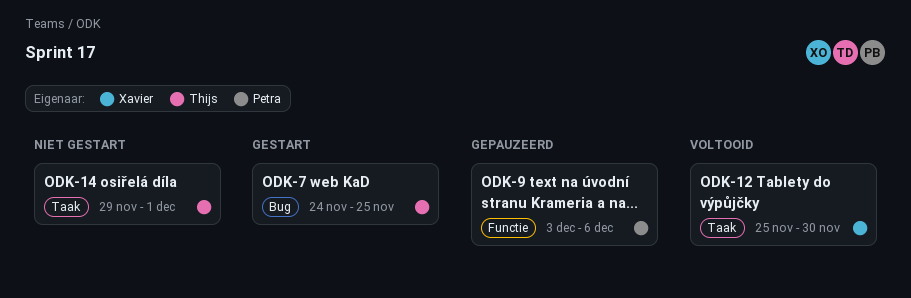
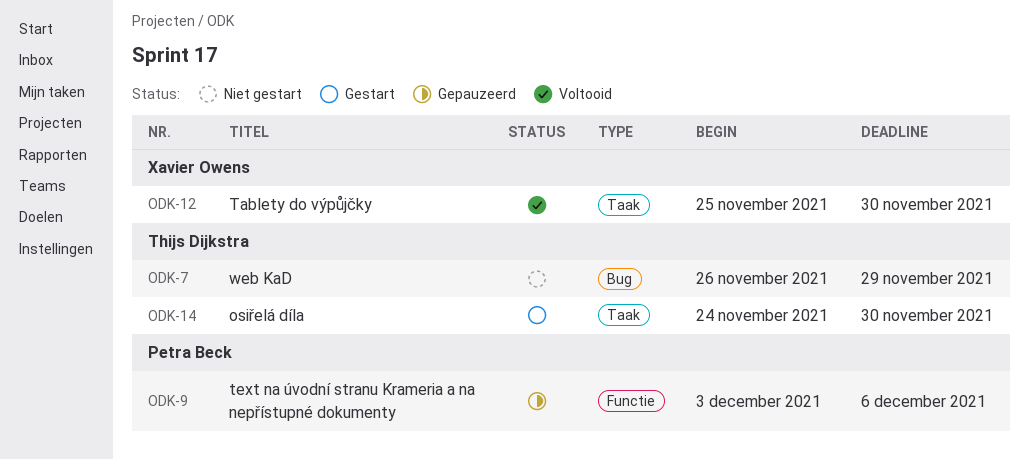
ODK-7, status: Gestart -> Niet gestart
ODK-7, start: Nov 24 -> Nov 26
ODK-7, due: Nov 25 -> Nov 29
ODK-14, status: Niet gestart -> Gestart
ODK-14, start: Nov 29 -> Nov 24
ODK-14, due: Dec 1 -> Nov 30

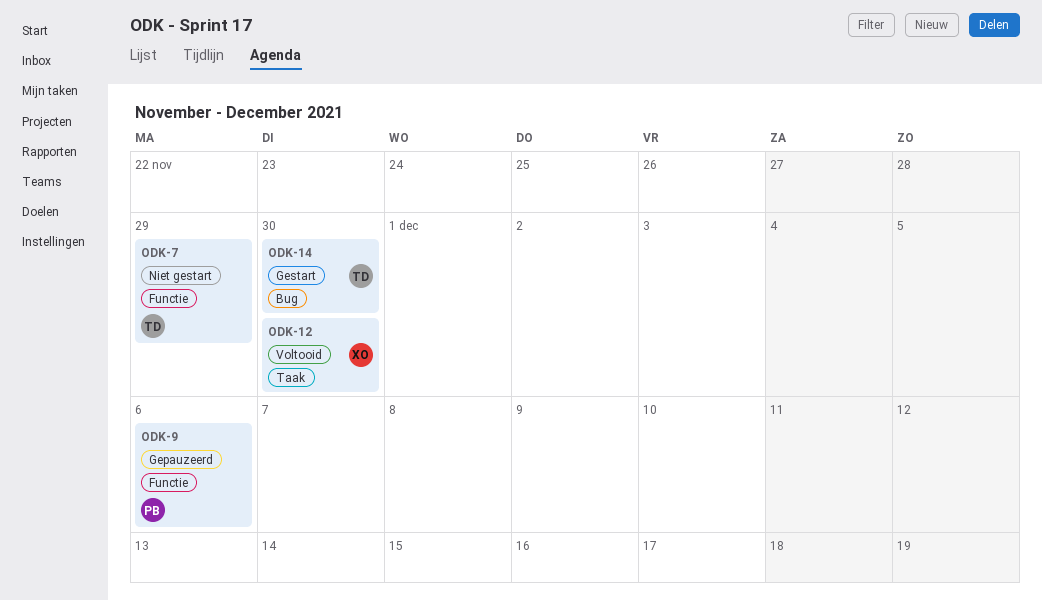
ODK-7, label: Bug -> Functie
ODK-14, label: Taak -> Bug

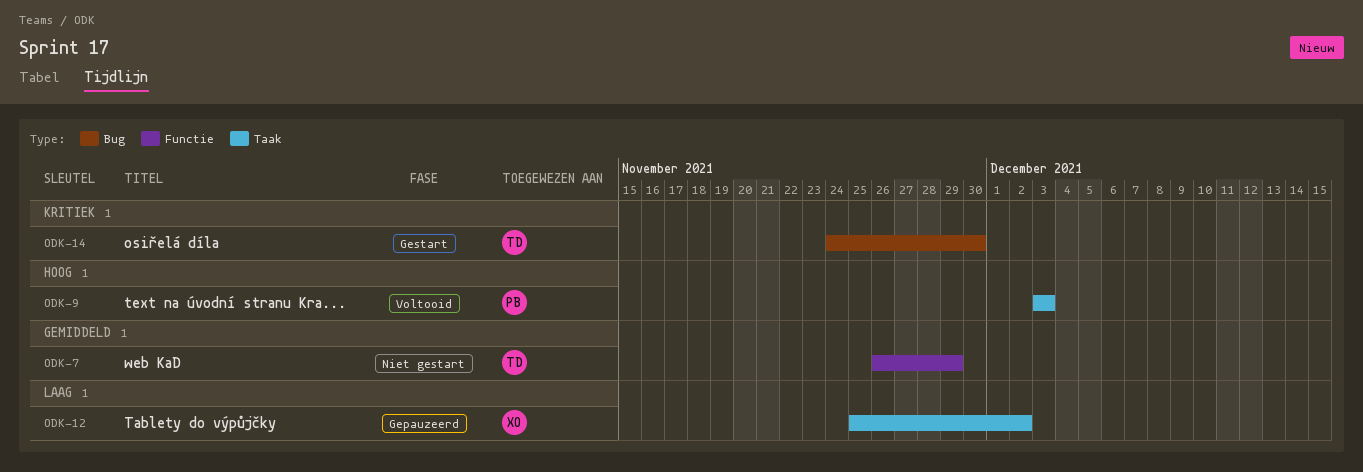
ODK-9, status: Gepauzeerd -> Voltooid
ODK-9, label: Functie -> Taak
ODK-9, due: Dec 6 -> Dec 3
ODK-12, status: Voltooid -> Gepauzeerd
ODK-12, due: Nov 30 -> Dec 2

